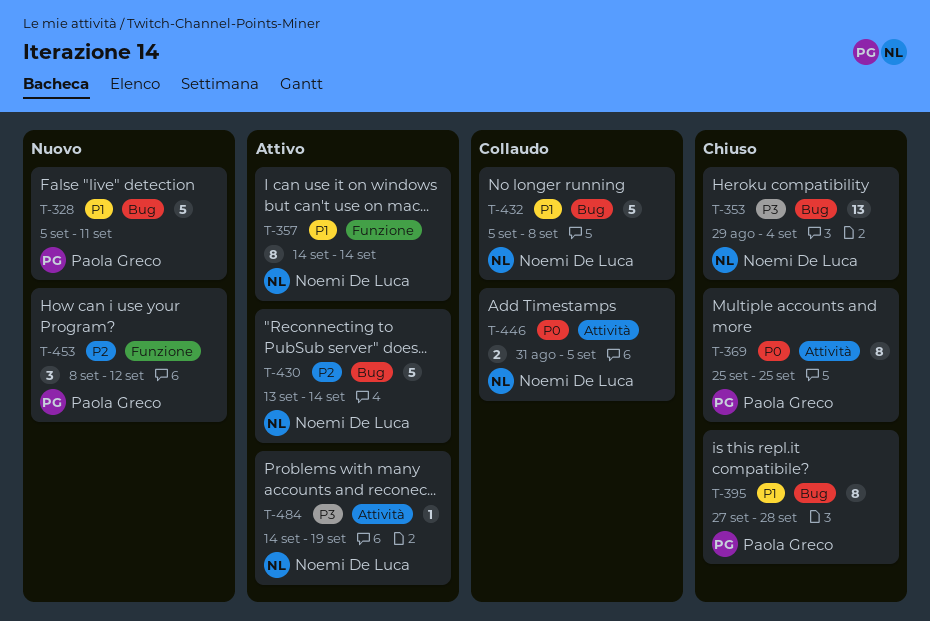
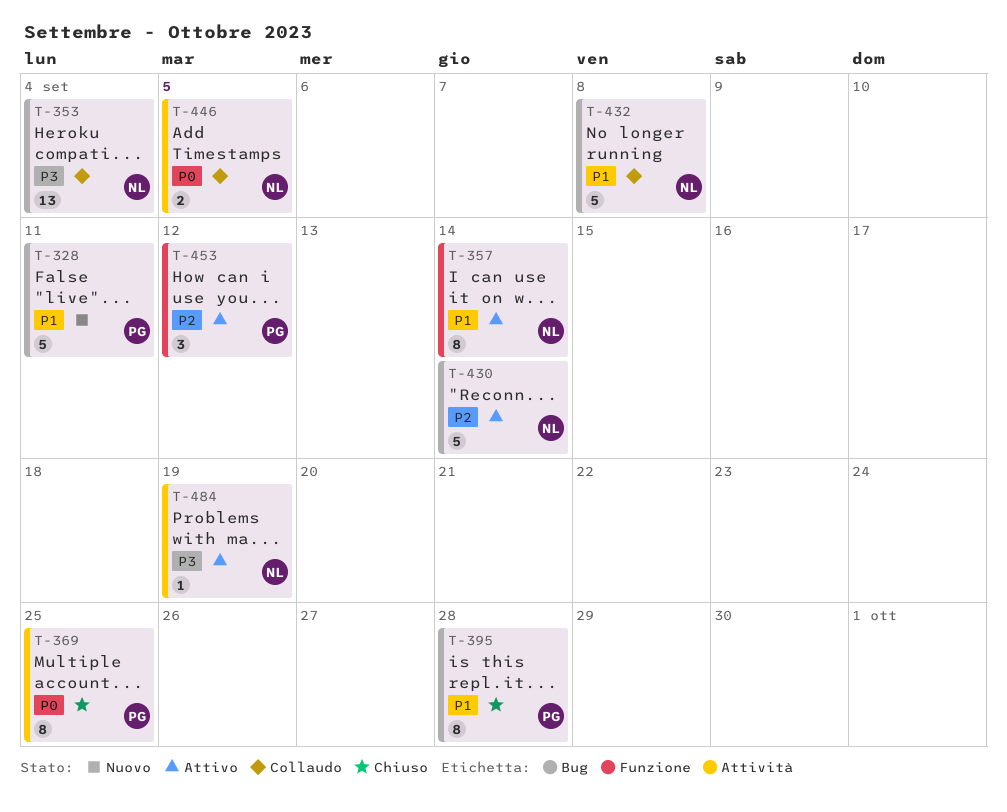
T-353, status: Chiuso -> Collaudo
T-453, status: Nuovo -> Attivo

